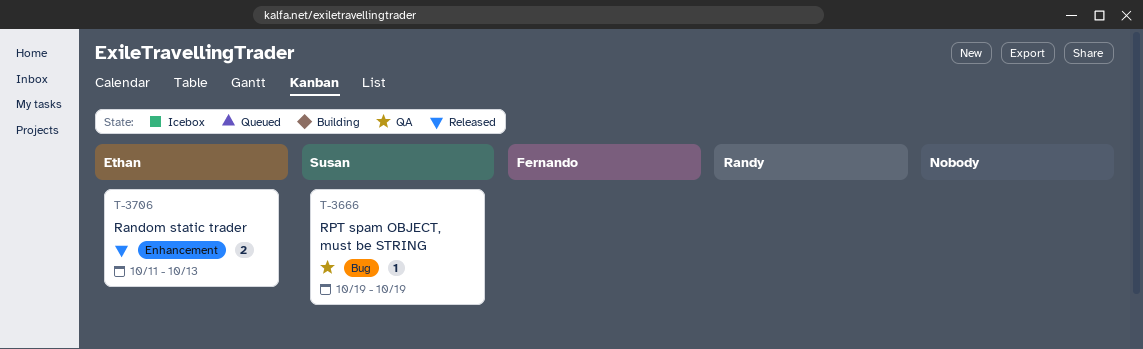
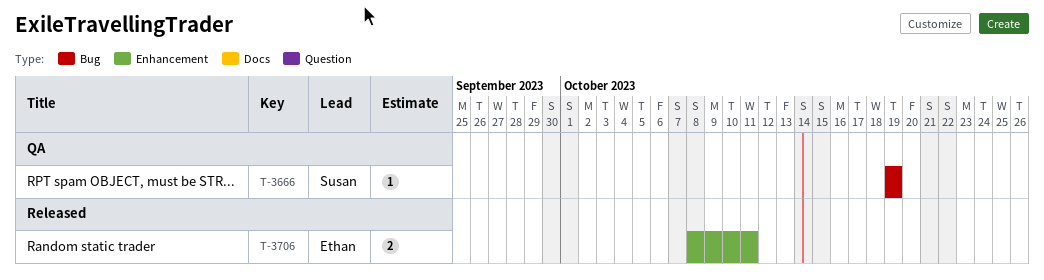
T-3706, start: Oct 11 -> Oct 8
T-3706, due: Oct 13 -> Oct 11

